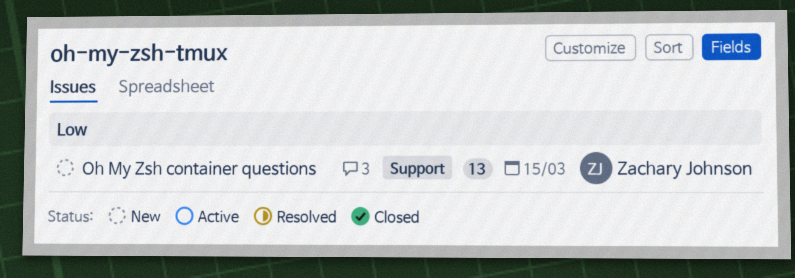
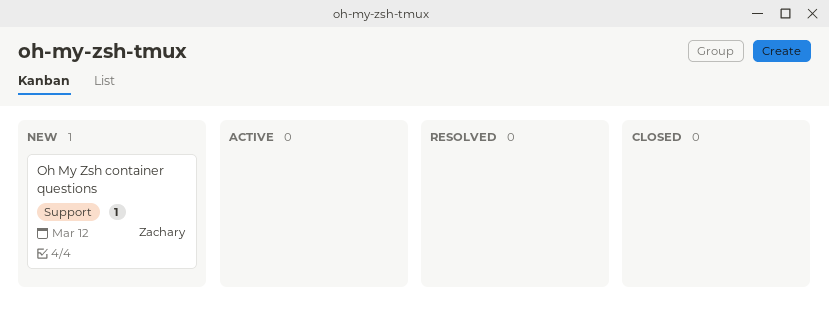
Oh My Zsh container questions, estimate: 13 -> 1
Oh My Zsh container questions, due: Mar 15 -> Mar 12

